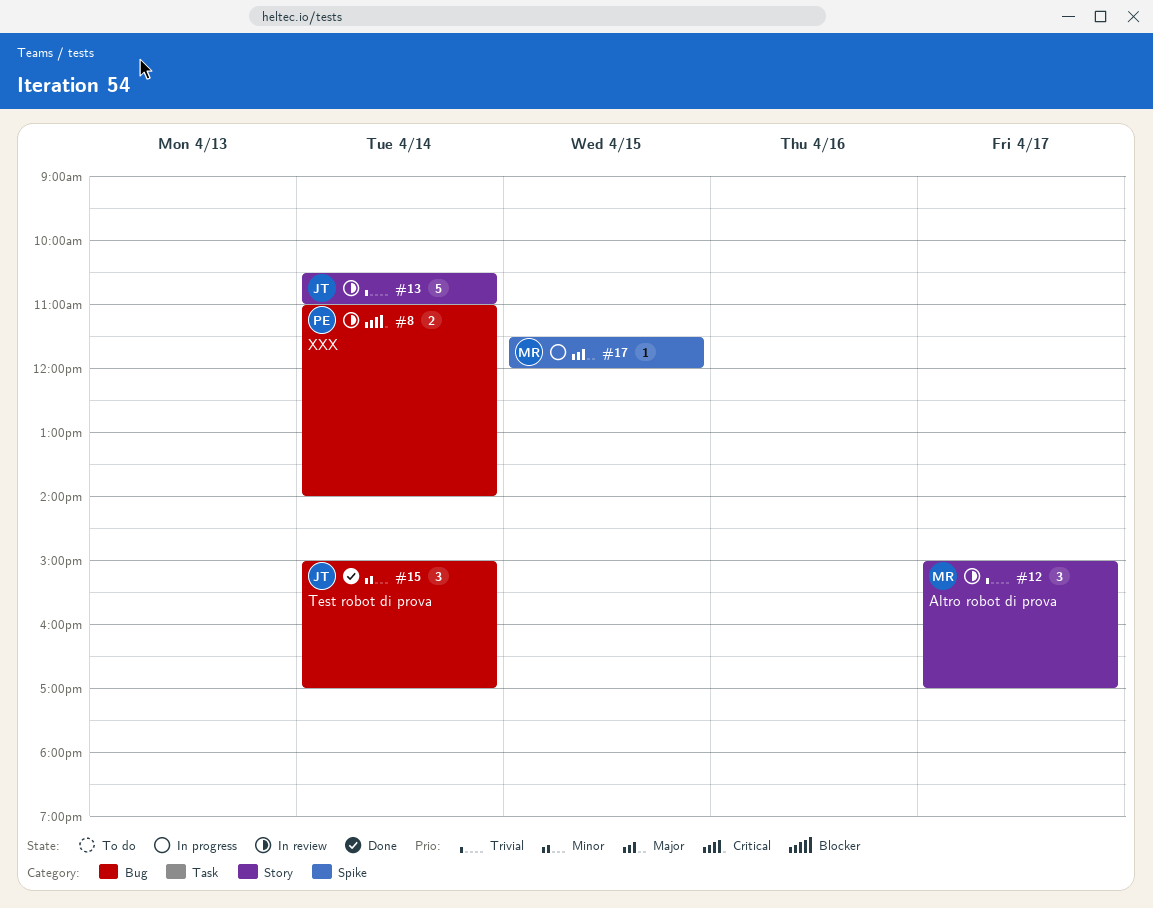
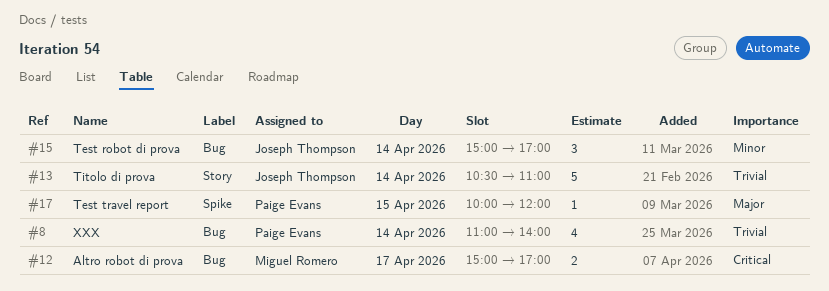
#8, priority: Critical -> Trivial
#8, estimate: 2 -> 4
#12, priority: Trivial -> Critical
#12, label: Story -> Bug
#12, estimate: 3 -> 2
#17, owner: Miguel Romero -> Paige Evans
#17, begins: 11:30 -> 10:00

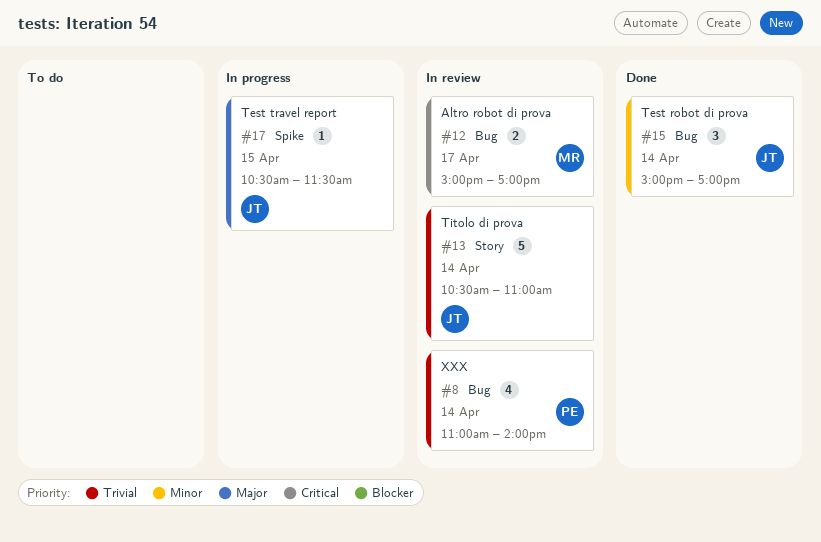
#17, owner: Paige Evans -> Joseph Thompson
#17, begins: 10:00 -> 10:30
#17, ends: 12:00 -> 11:30

